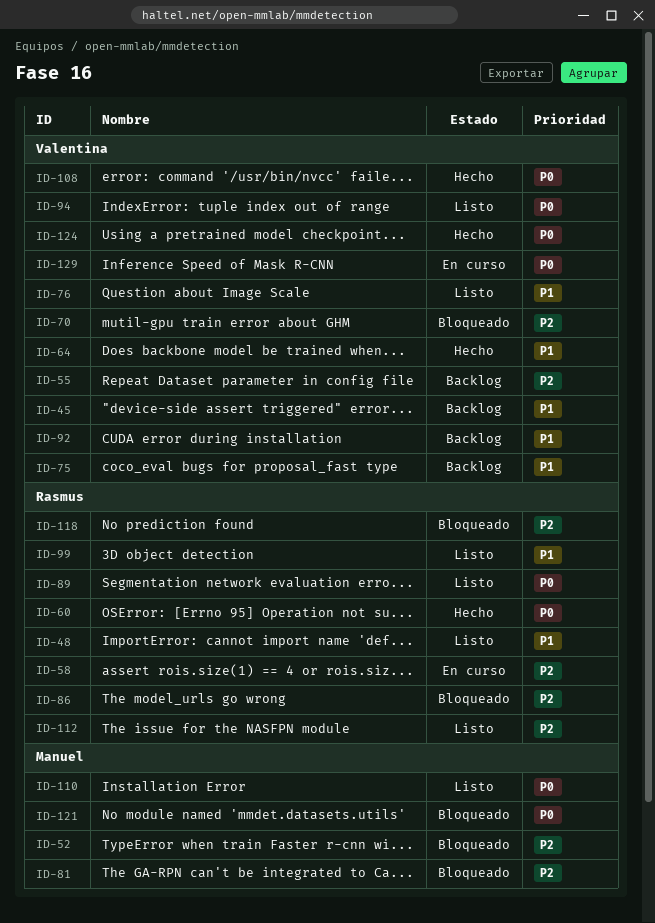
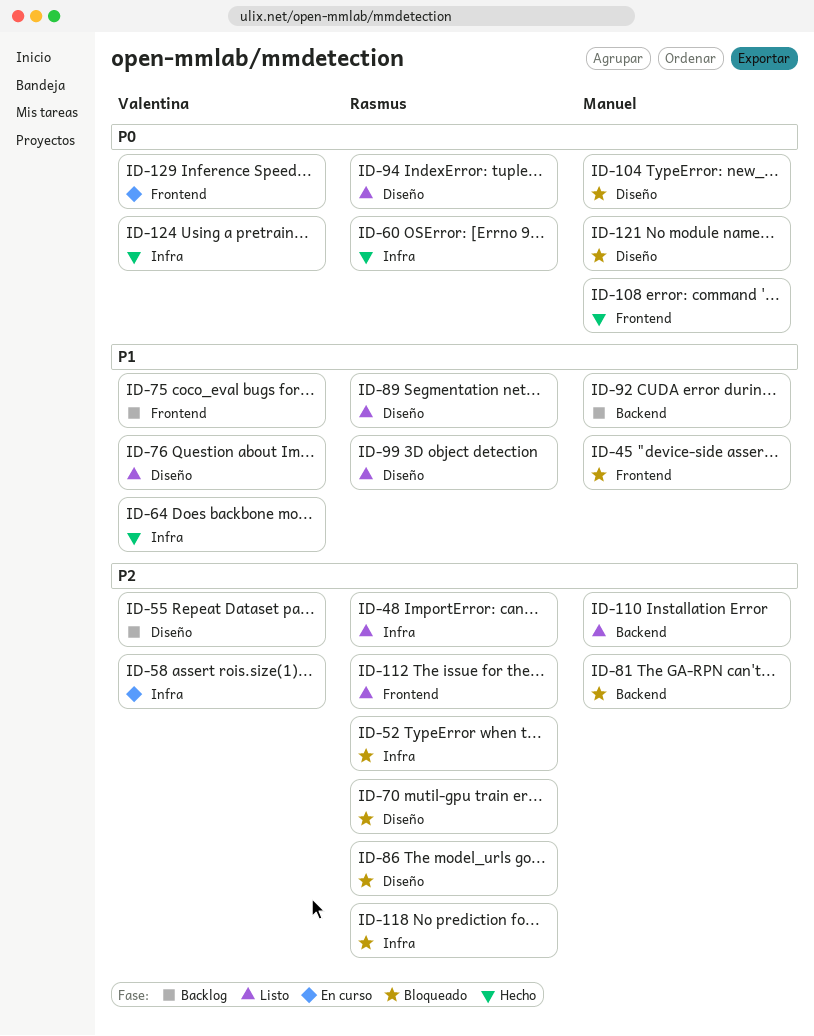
ID-45, status: Backlog -> Bloqueado
ID-45, owner: Valentina -> Manuel
ID-48, priority: P1 -> P2
ID-52, owner: Manuel -> Rasmus
ID-58, owner: Rasmus -> Valentina
ID-70, owner: Valentina -> Rasmus
ID-89, priority: P0 -> P1
ID-92, owner: Valentina -> Manuel
ID-94, owner: Valentina -> Rasmus
ID-104: none -> present
ID-108, owner: Valentina -> Manuel
ID-110, priority: P0 -> P2

